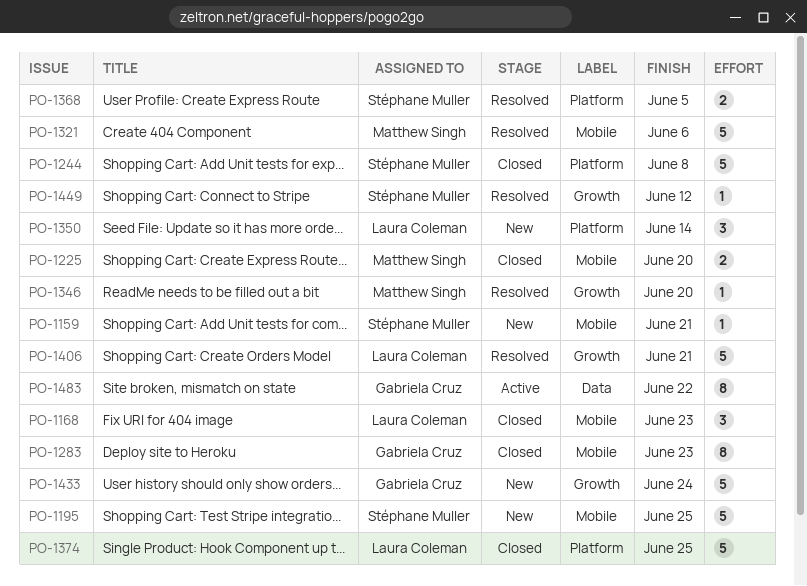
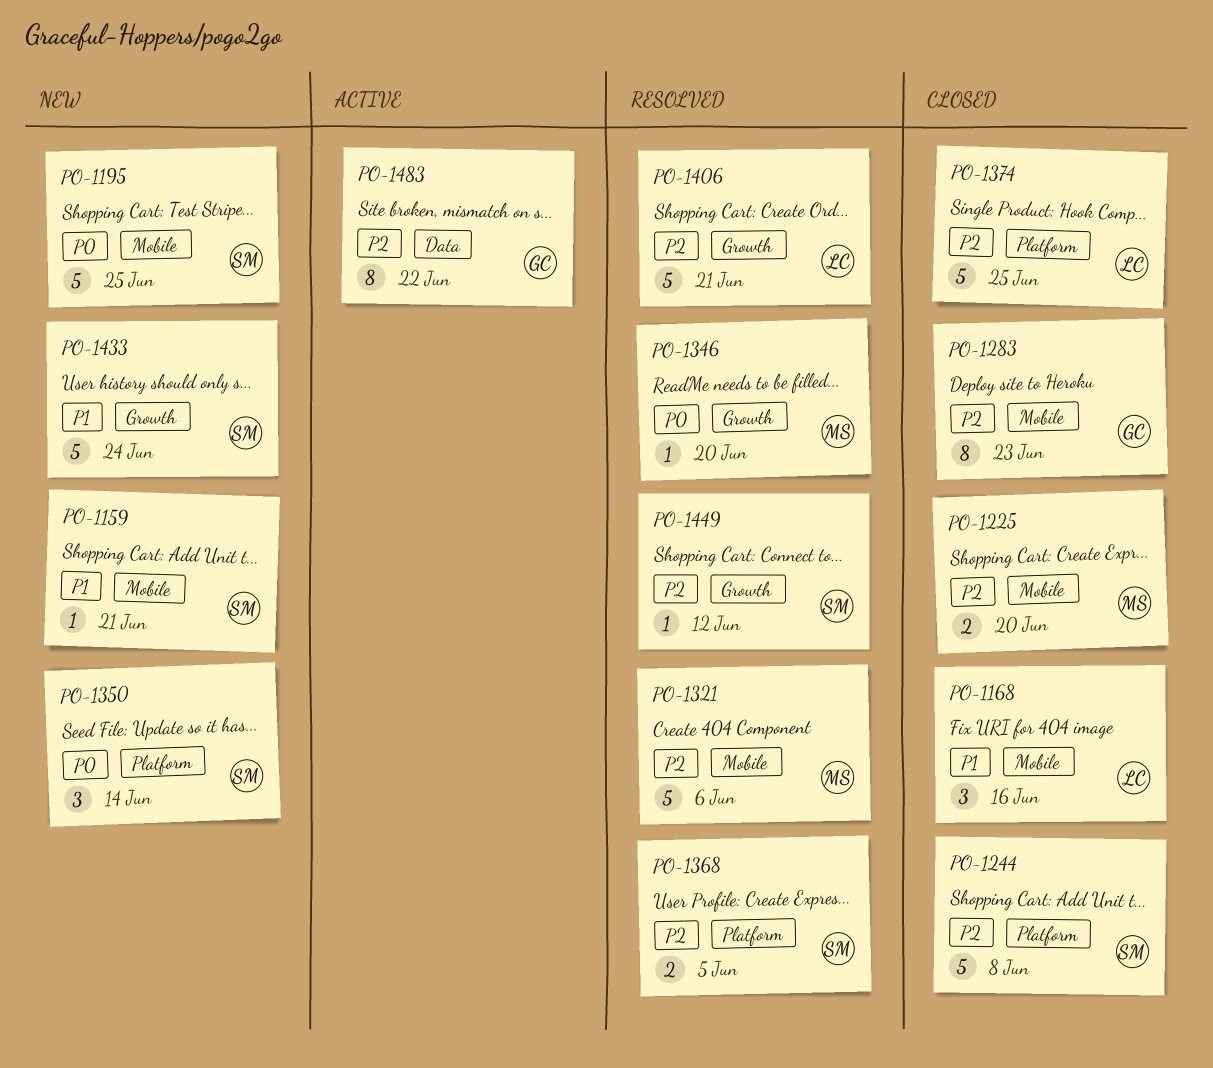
PO-1168, due: Jun 23 -> Jun 16
PO-1350, owner: Laura Coleman -> Stéphane Muller
PO-1433, owner: Gabriela Cruz -> Stéphane Muller

